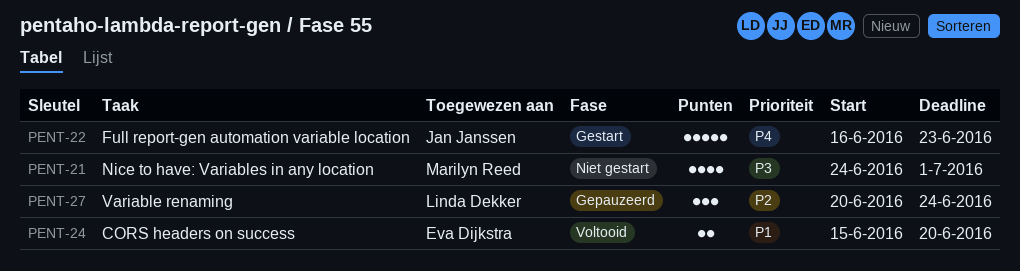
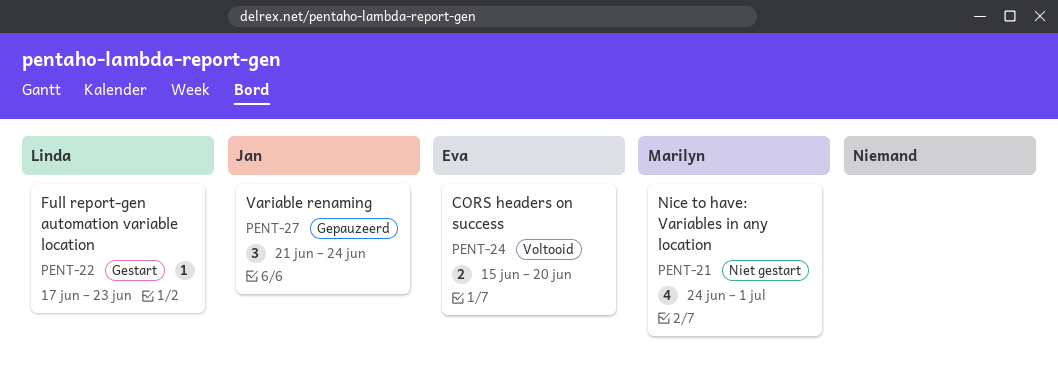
PENT-22, owner: Jan Janssen -> Linda Dekker
PENT-22, estimate: 5 -> 1
PENT-22, start: Jun 16 -> Jun 17
PENT-27, owner: Linda Dekker -> Jan Janssen
PENT-27, start: Jun 20 -> Jun 21

